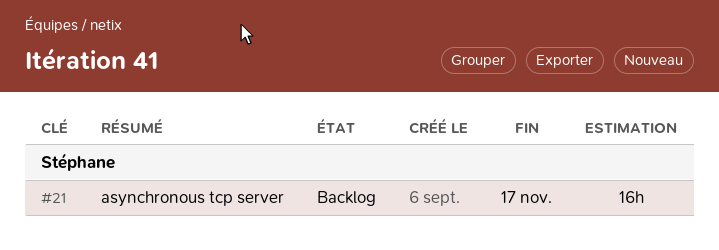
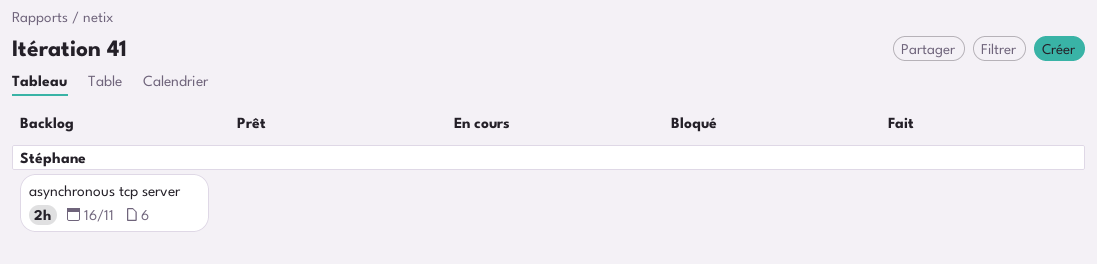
asynchronous tcp server, estimate: 16h -> 2h
asynchronous tcp server, due: Nov 17 -> Nov 16

